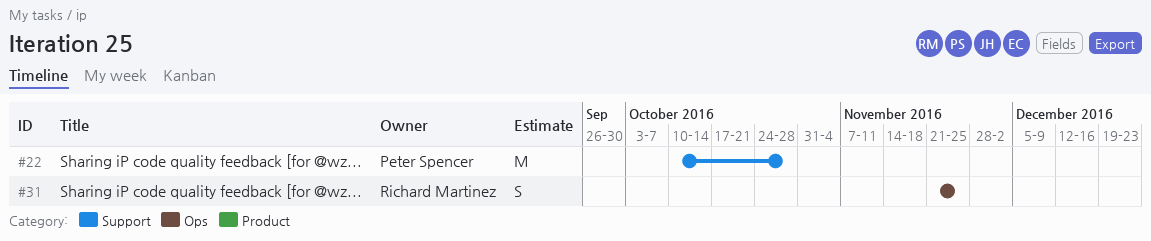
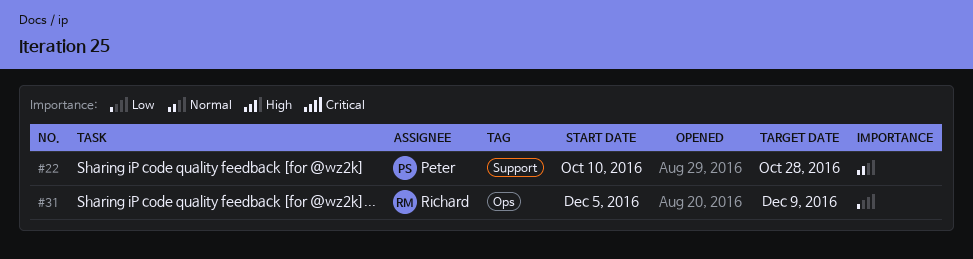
#31, start: Nov 21 -> Dec 5
#31, due: Nov 25 -> Dec 9

